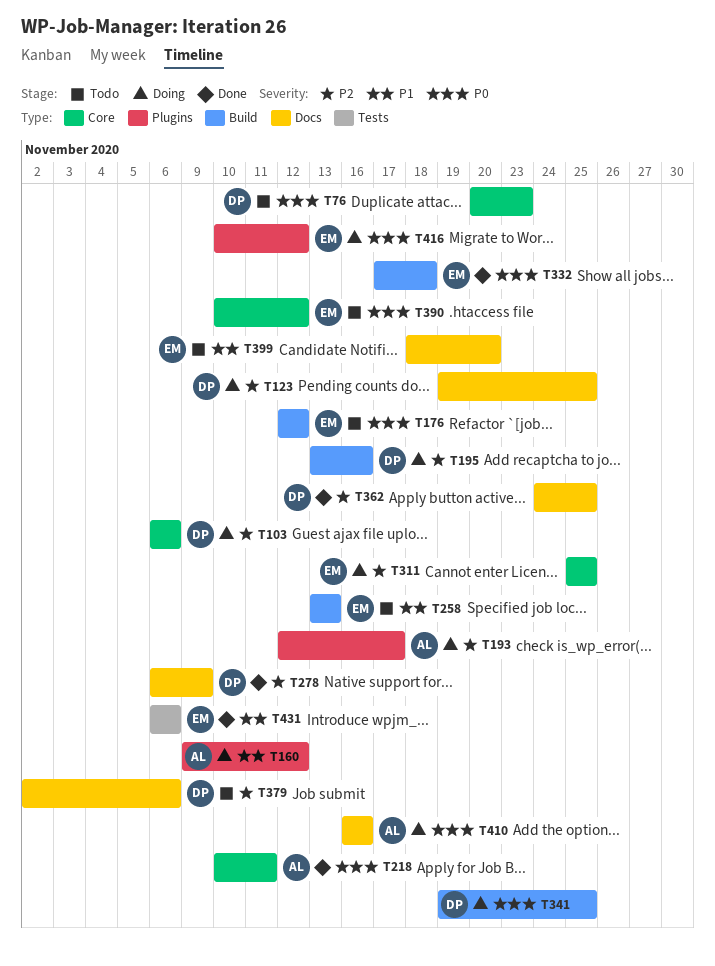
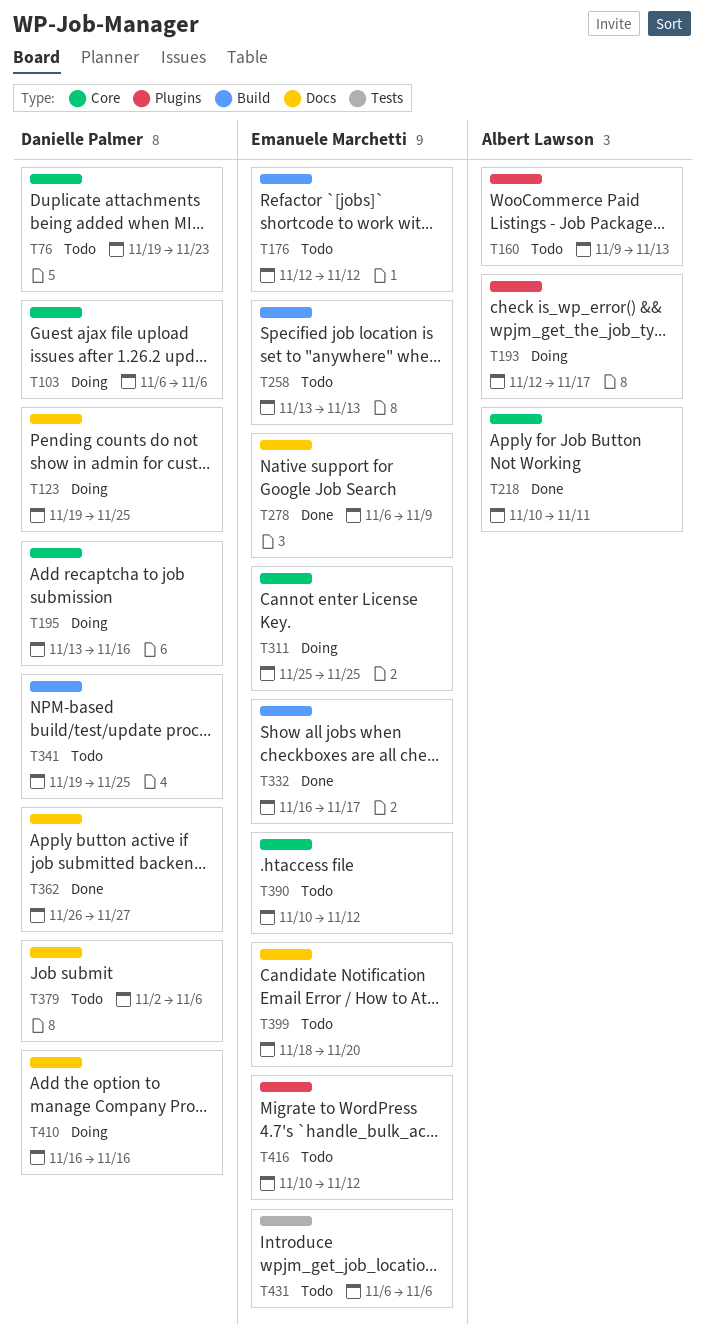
T76, start: Nov 20 -> Nov 19
T160, status: Doing -> Todo
T160, due: Nov 12 -> Nov 13
T195, label: Build -> Core
T278, owner: Danielle Palmer -> Emanuele Marchetti
T332, start: Nov 17 -> Nov 16
T332, due: Nov 18 -> Nov 17
T341, status: Doing -> Todo
T362, start: Nov 24 -> Nov 26
T362, due: Nov 25 -> Nov 27
T410, owner: Albert Lawson -> Danielle Palmer
T416, status: Doing -> Todo
T431, status: Done -> Todo

